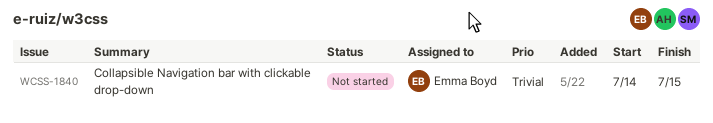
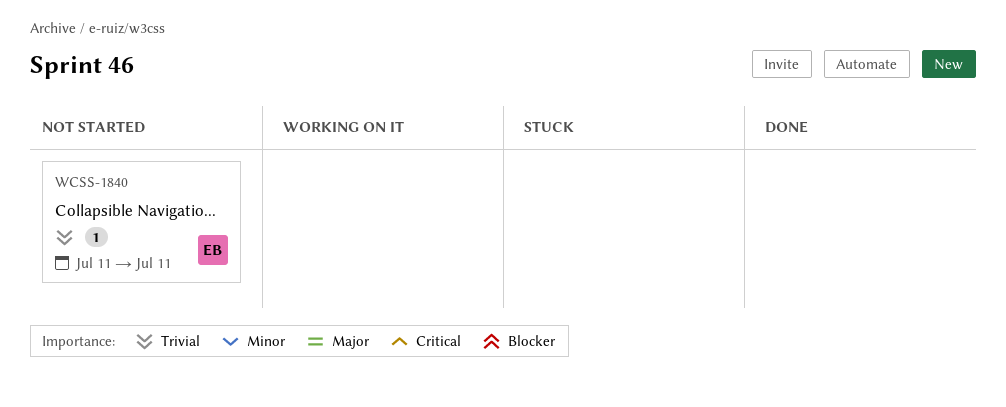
WCSS-1840, start: Jul 14 -> Jul 11
WCSS-1840, due: Jul 15 -> Jul 11

